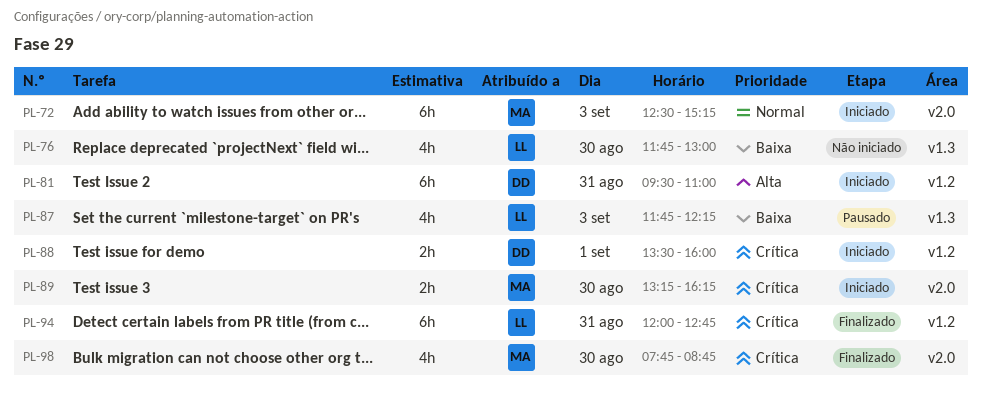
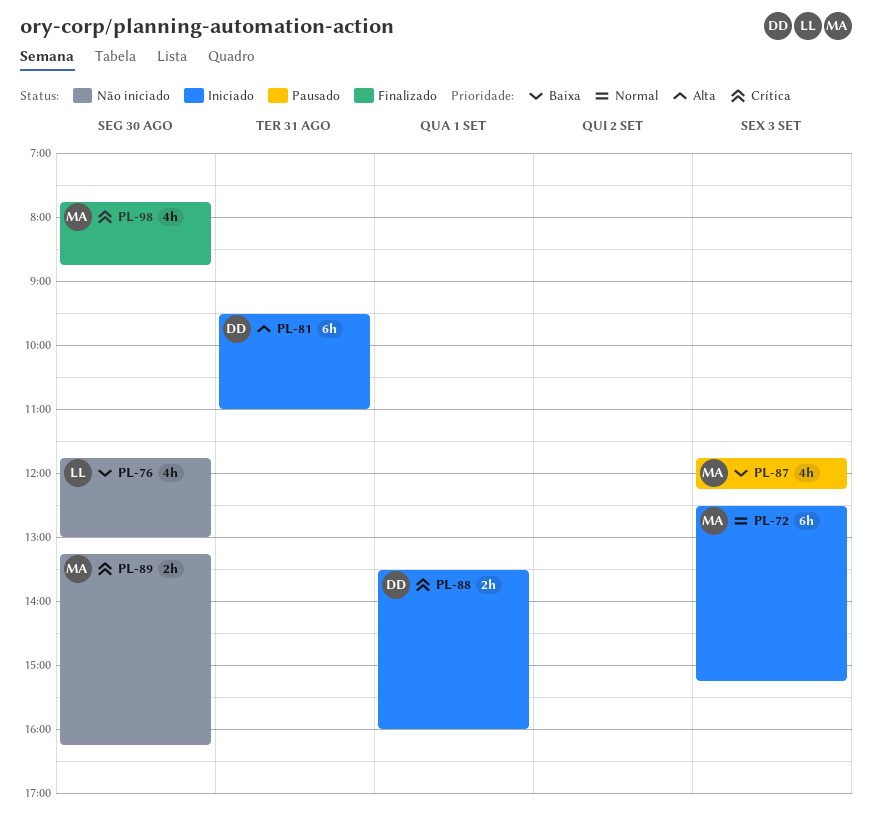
PL-87, owner: LL -> MA
PL-89, status: Iniciado -> Não iniciado
PL-94: present -> none

